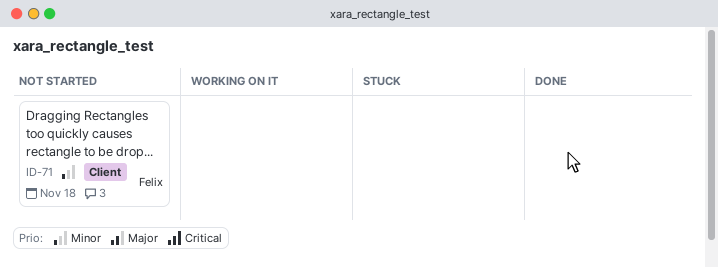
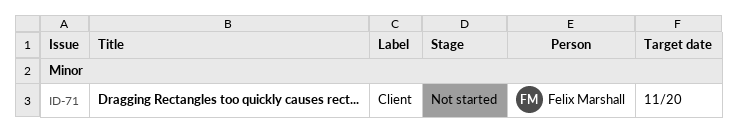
ID-71, due: Nov 18 -> Nov 20

